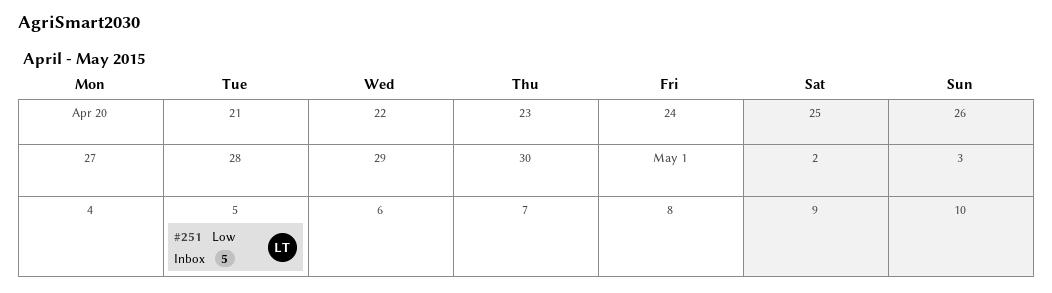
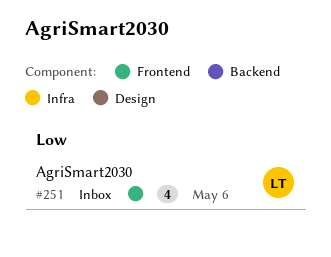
#251, estimate: 5 -> 4
#251, due: May 5 -> May 6

